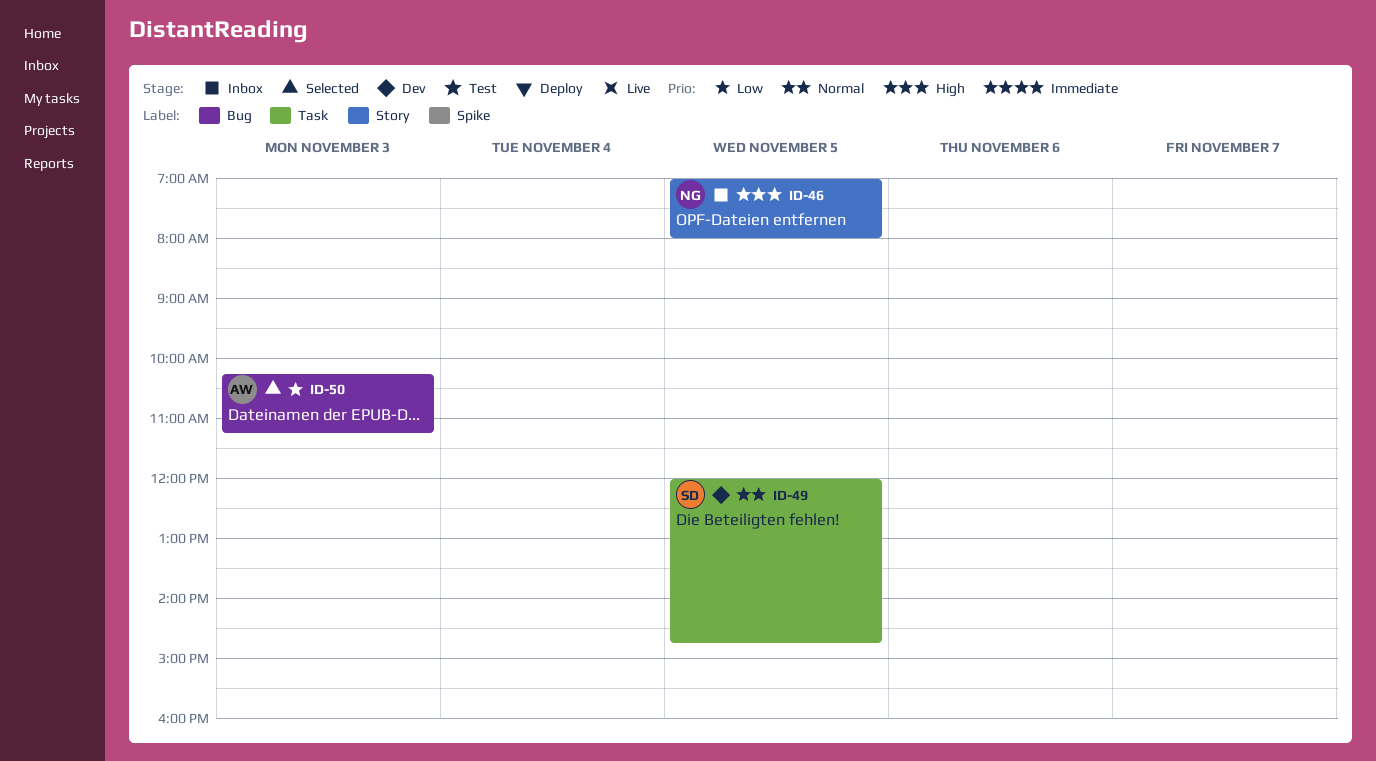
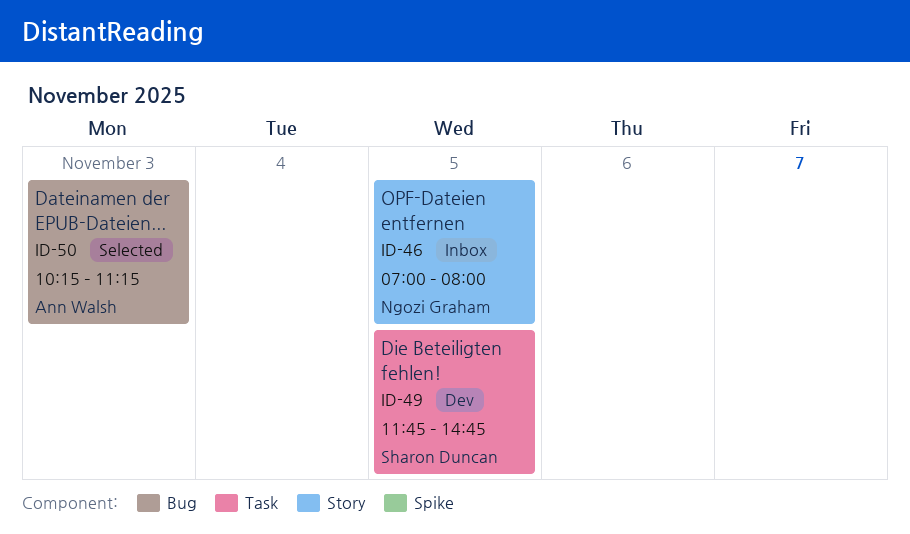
ID-49, begins: 12:00 -> 11:45

